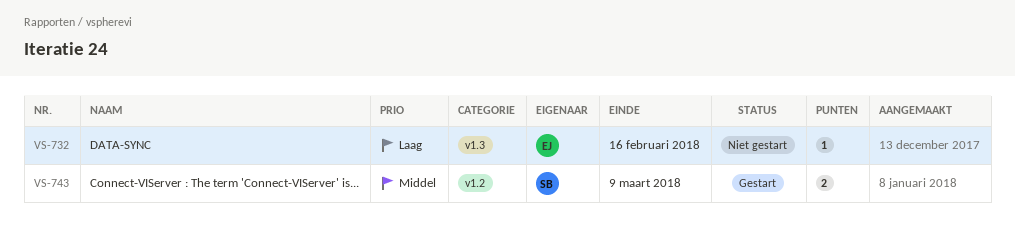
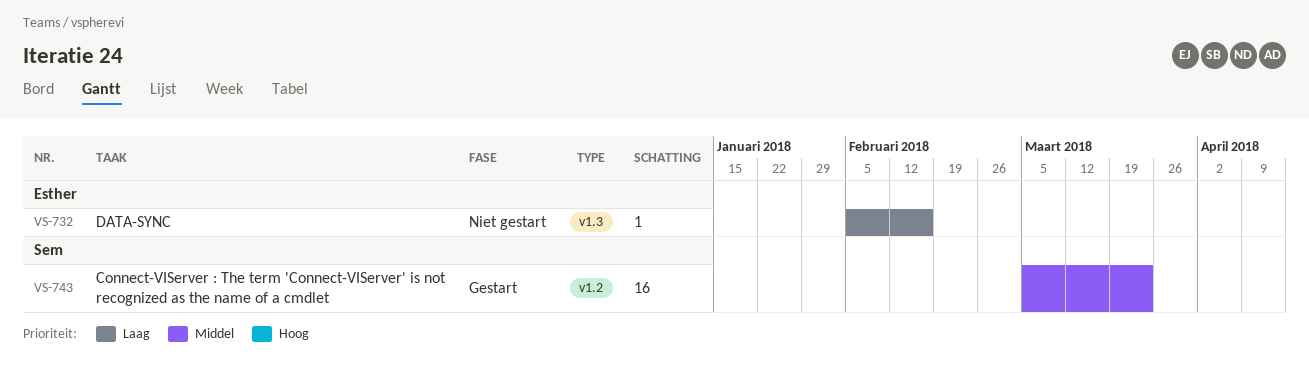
VS-743, estimate: 2 -> 16
VS-743, due: Mar 9 -> Mar 23

